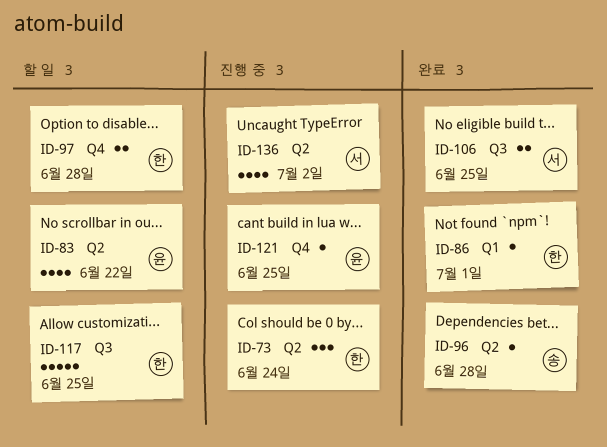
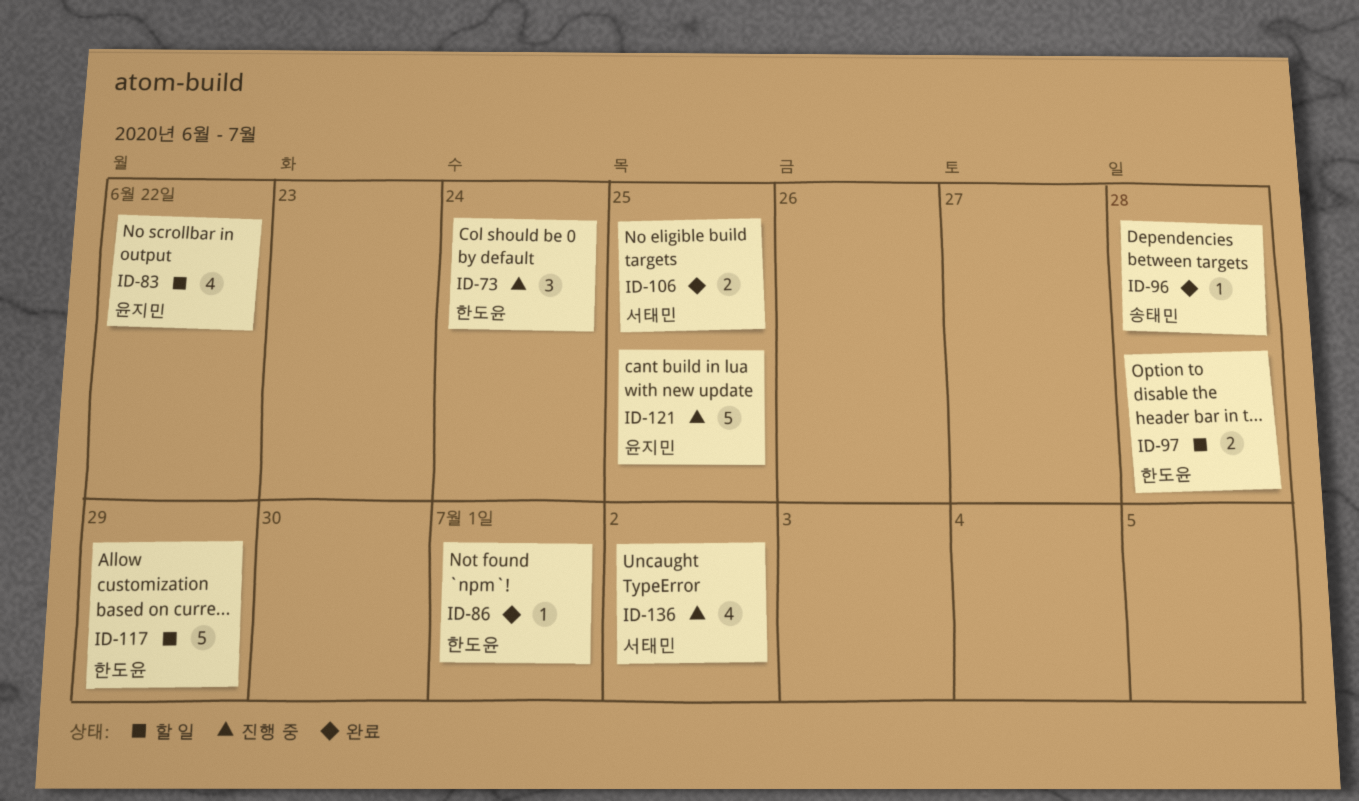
ID-117, due: Jun 25 -> Jun 29
ID-121, estimate: 1 -> 5

